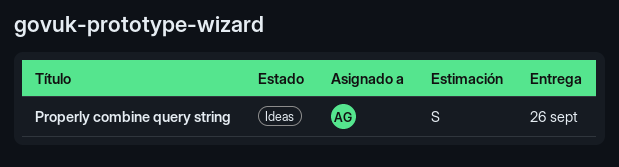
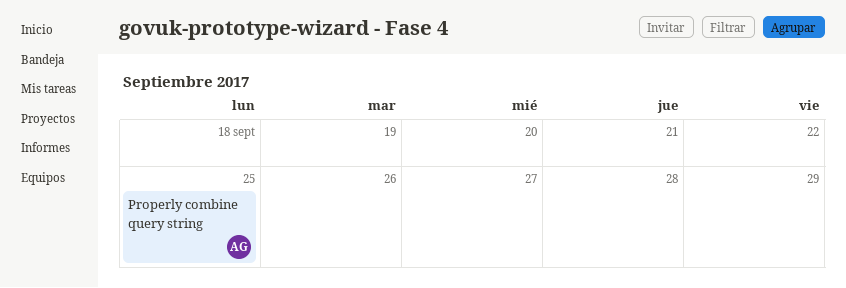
Properly combine query string, due: Sep 26 -> Sep 25

